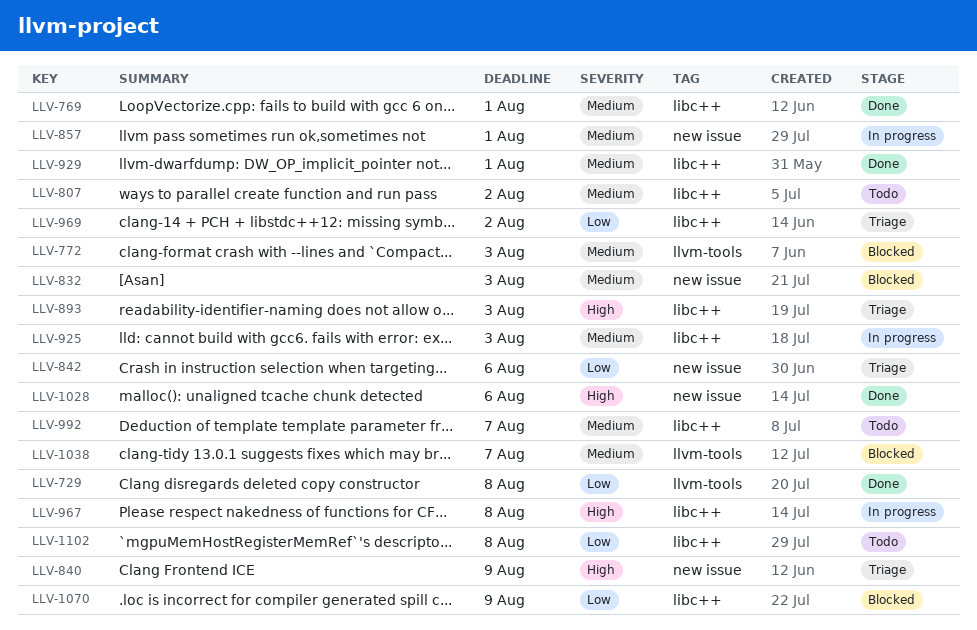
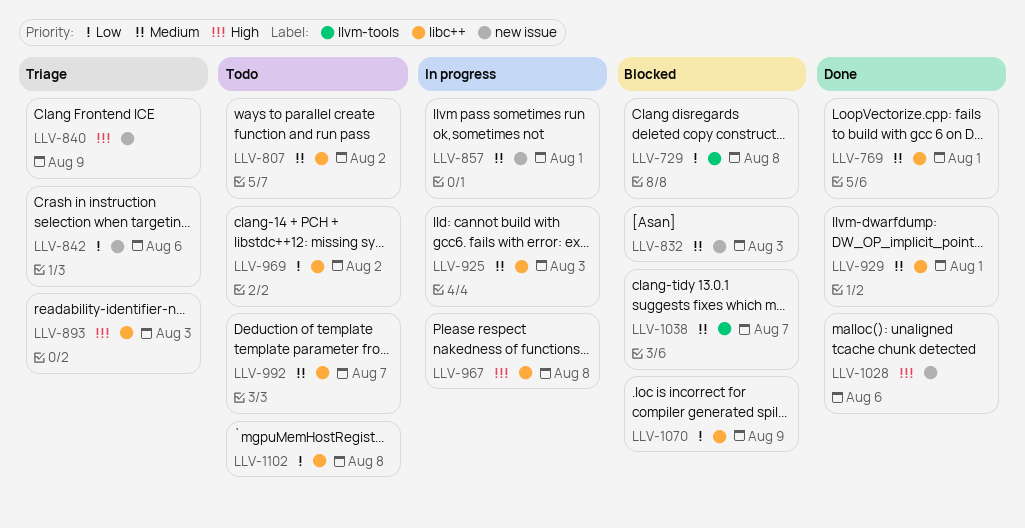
LLV-729, status: Done -> Blocked
LLV-772: present -> none
LLV-969, status: Triage -> Todo

